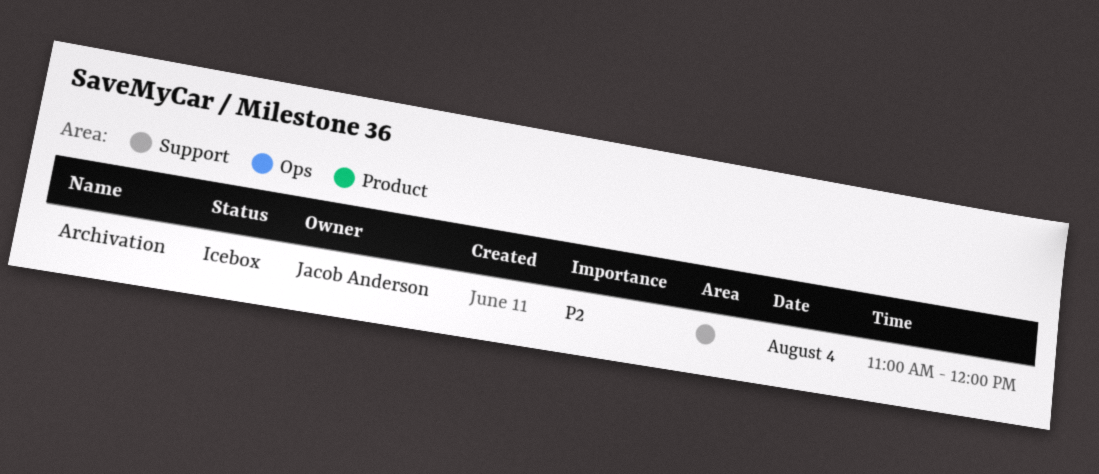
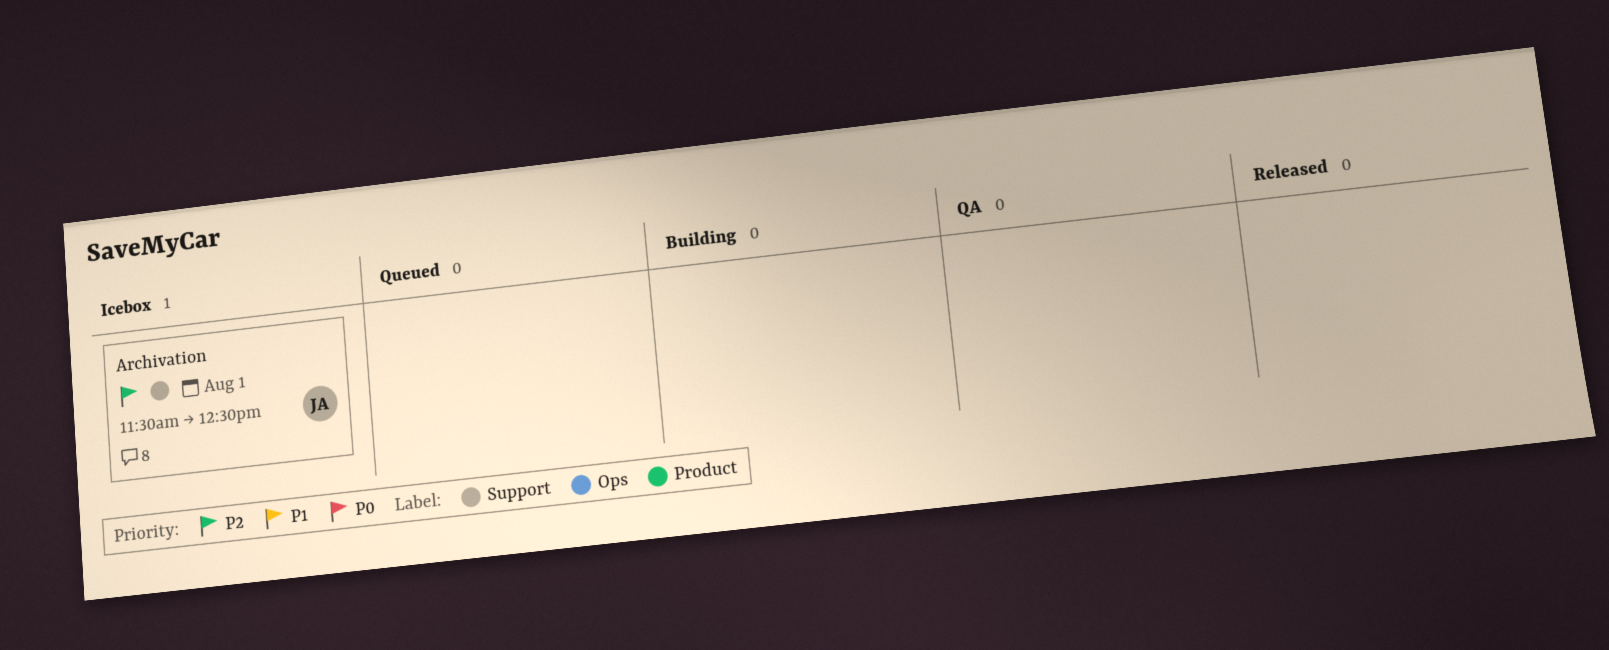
Archivation, day: Aug 4 -> Aug 1
Archivation, begins: 11:00 -> 11:30
Archivation, ends: 12:00 -> 12:30

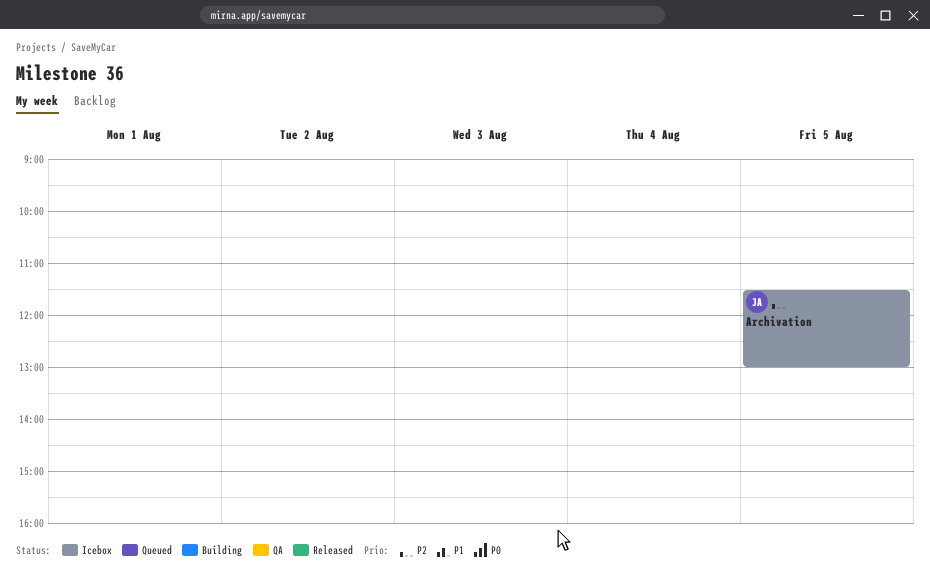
Archivation, day: Aug 1 -> Aug 5
Archivation, ends: 12:30 -> 13:00

